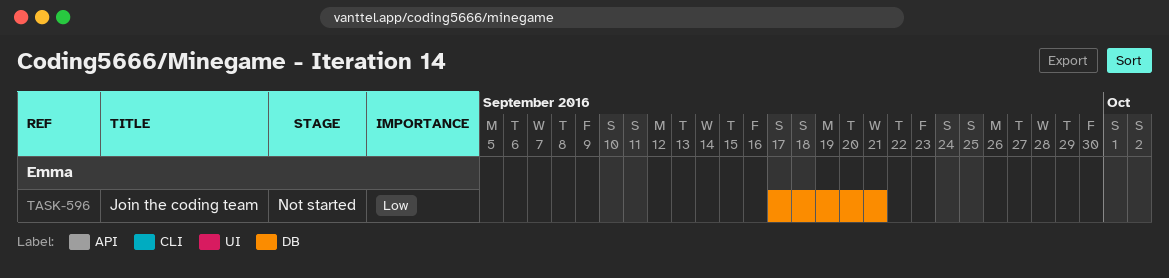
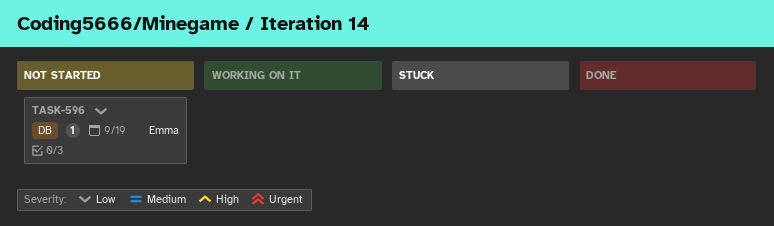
TASK-596, due: Sep 21 -> Sep 19

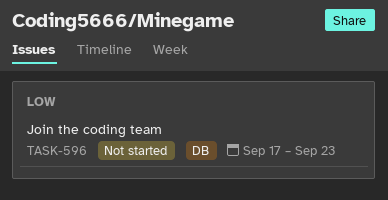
TASK-596, due: Sep 19 -> Sep 23

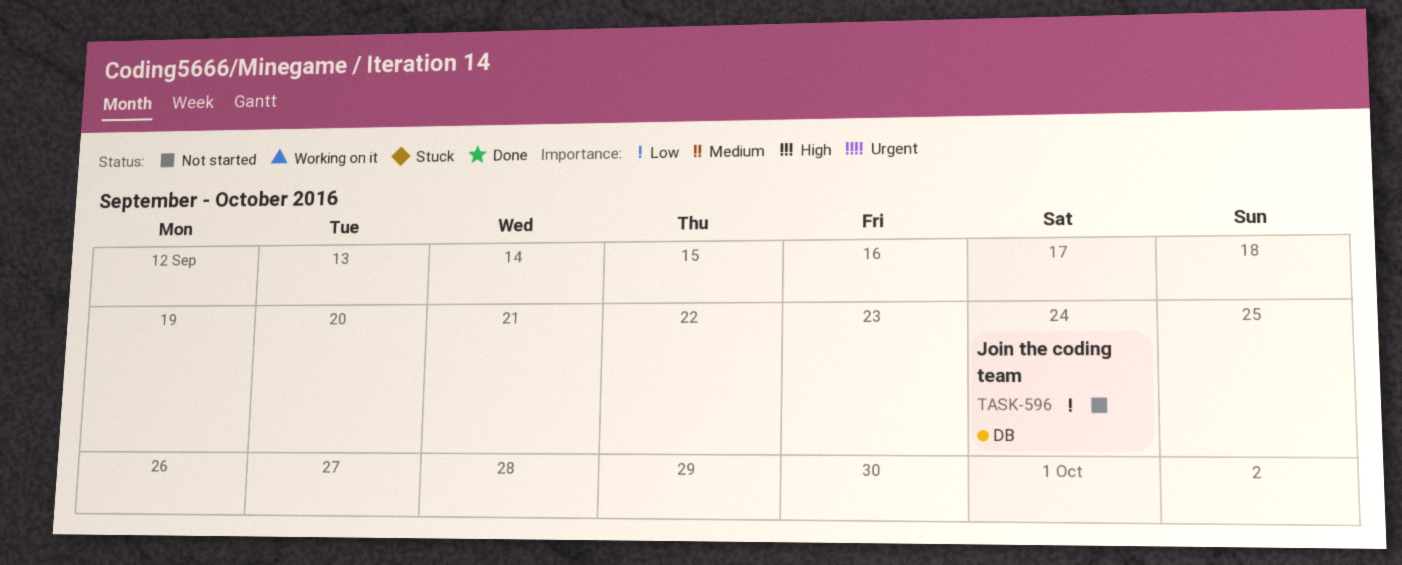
TASK-596, due: Sep 23 -> Sep 24

